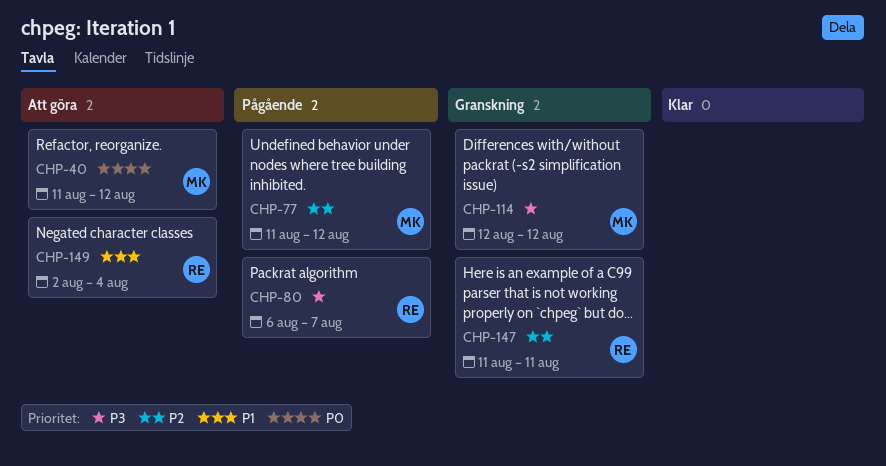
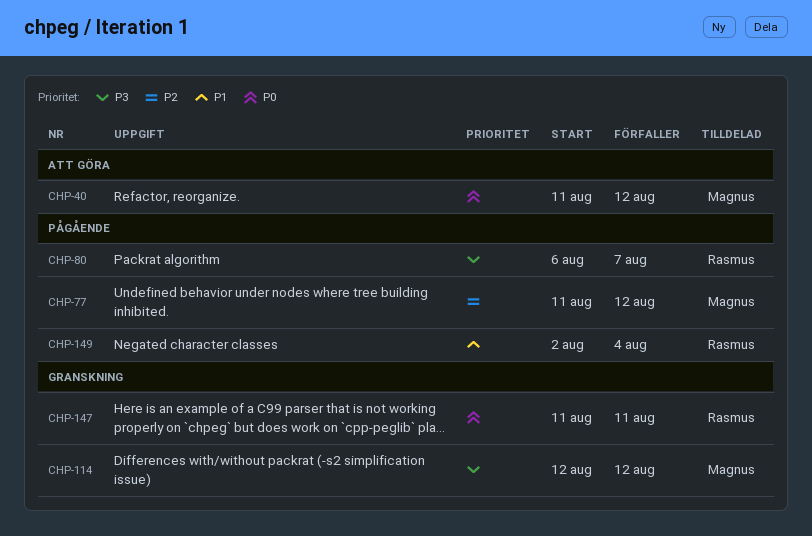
CHP-147, priority: P2 -> P0
CHP-149, status: Att göra -> Pågående

